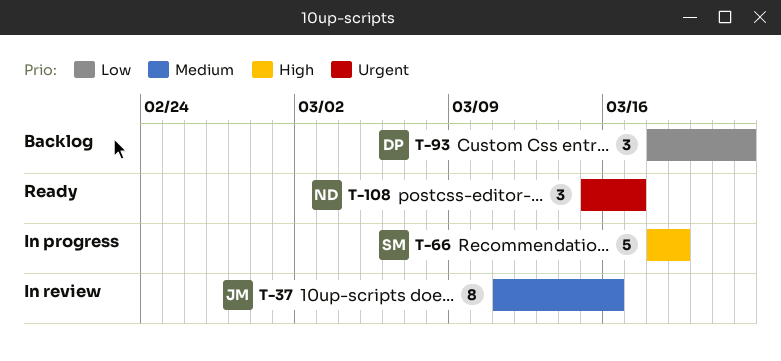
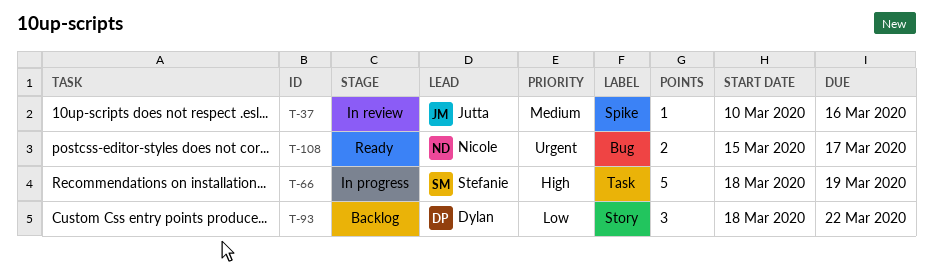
T-37, estimate: 8 -> 1
T-37, start: Mar 11 -> Mar 10
T-108, estimate: 3 -> 2

